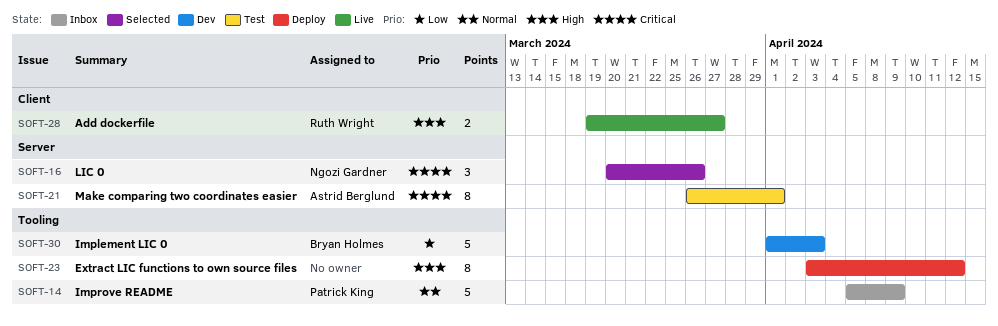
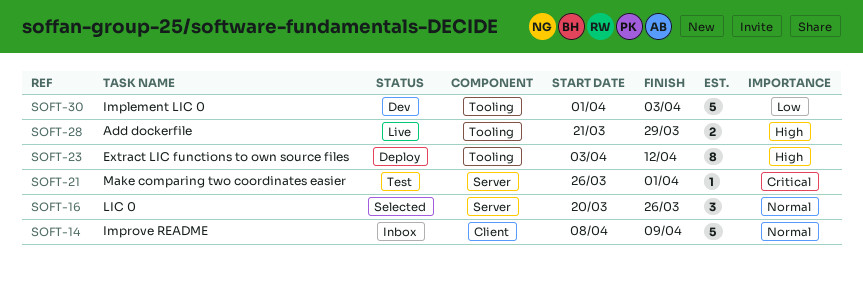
SOFT-14, label: Tooling -> Client
SOFT-14, start: Apr 5 -> Apr 8
SOFT-16, priority: Critical -> Normal
SOFT-21, estimate: 8 -> 1
SOFT-28, label: Client -> Tooling
SOFT-28, start: Mar 19 -> Mar 21
SOFT-28, due: Mar 27 -> Mar 29

